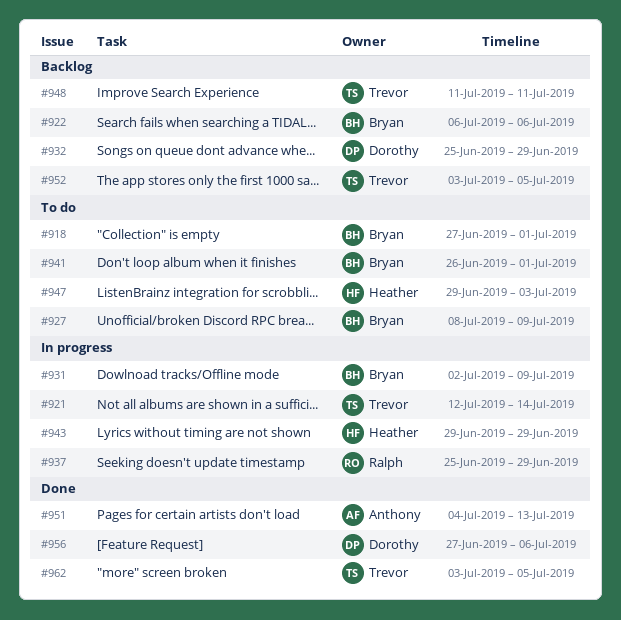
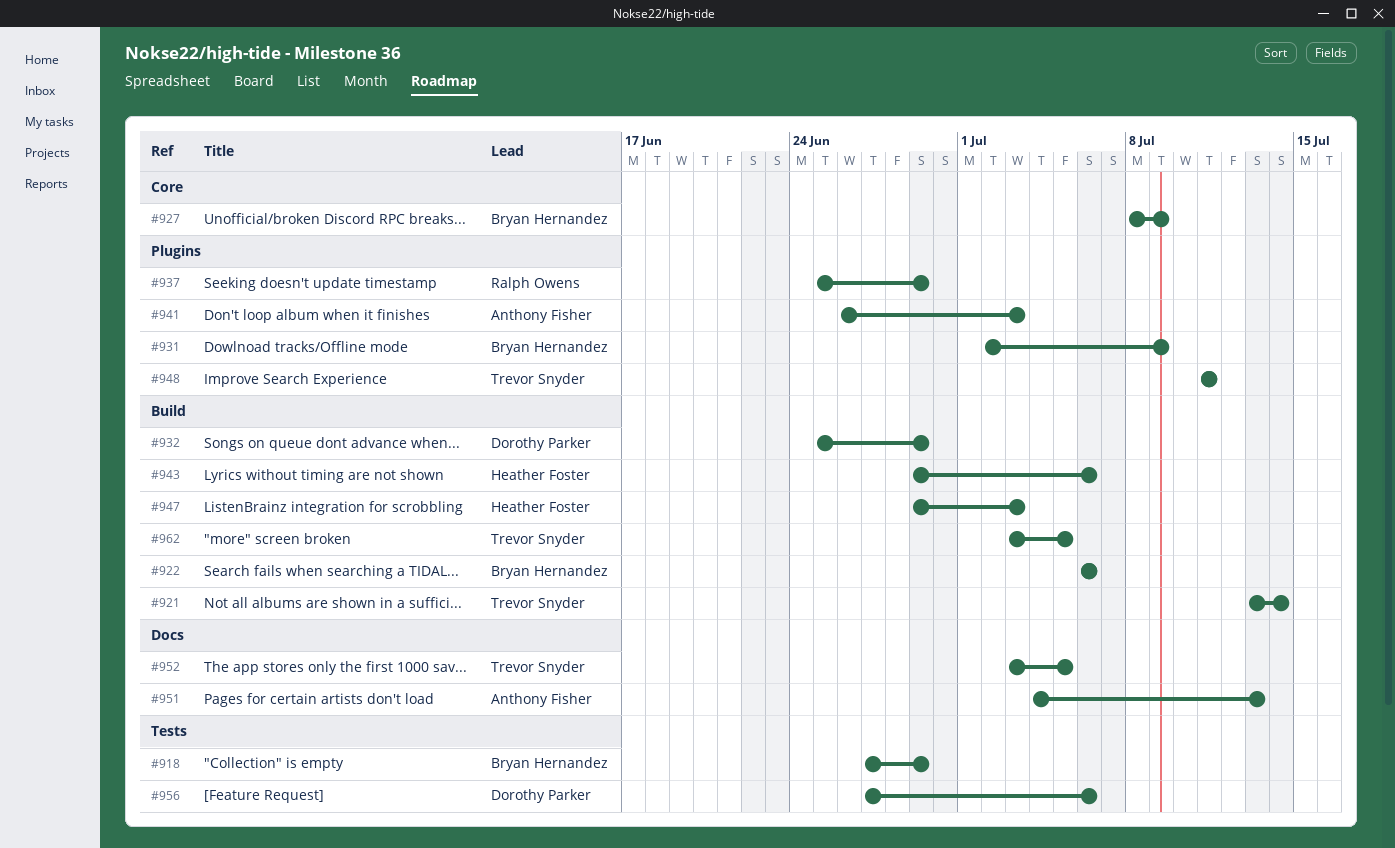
#918, due: Jul 1 -> Jun 29
#921, start: Jul 12 -> Jul 13
#941, owner: Bryan Hernandez -> Anthony Fisher
#941, due: Jul 1 -> Jul 3
#943, due: Jun 29 -> Jul 6

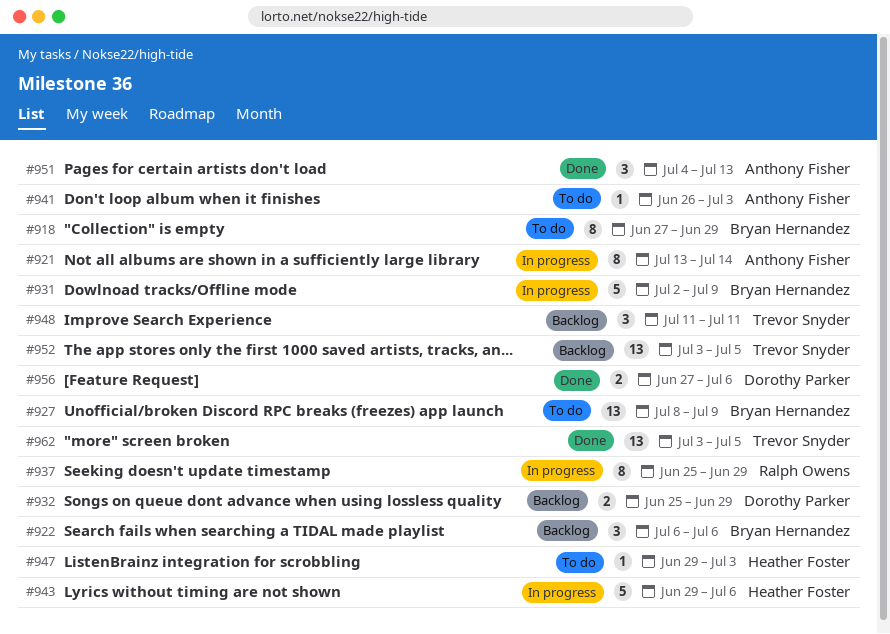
#921, owner: Trevor Snyder -> Anthony Fisher

